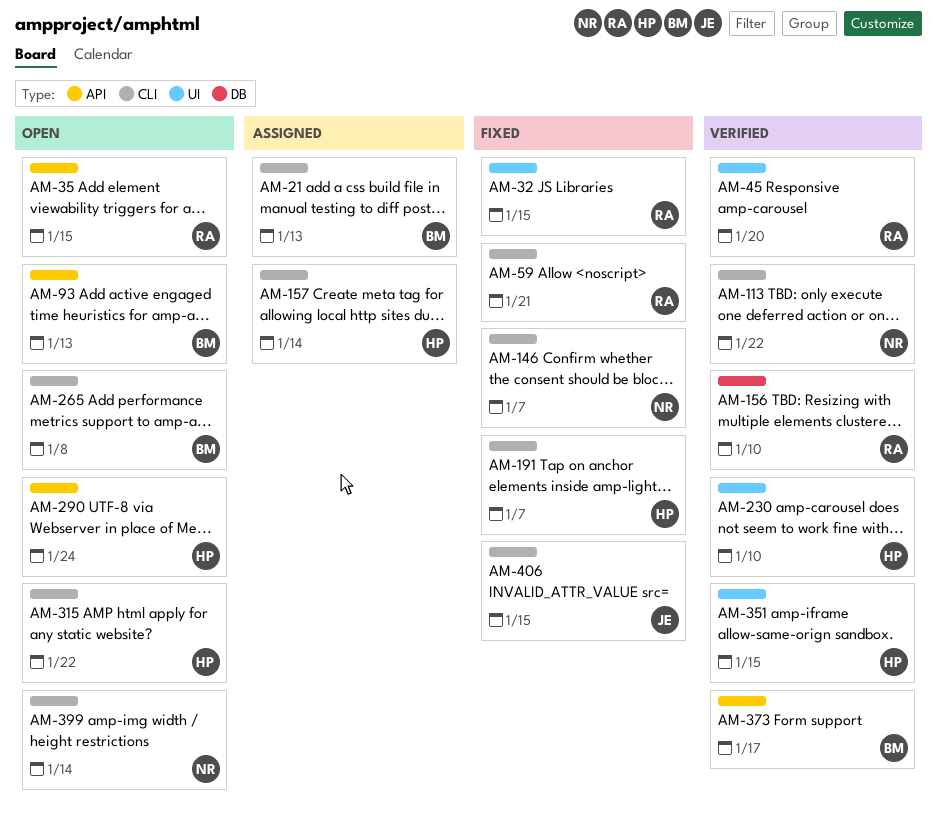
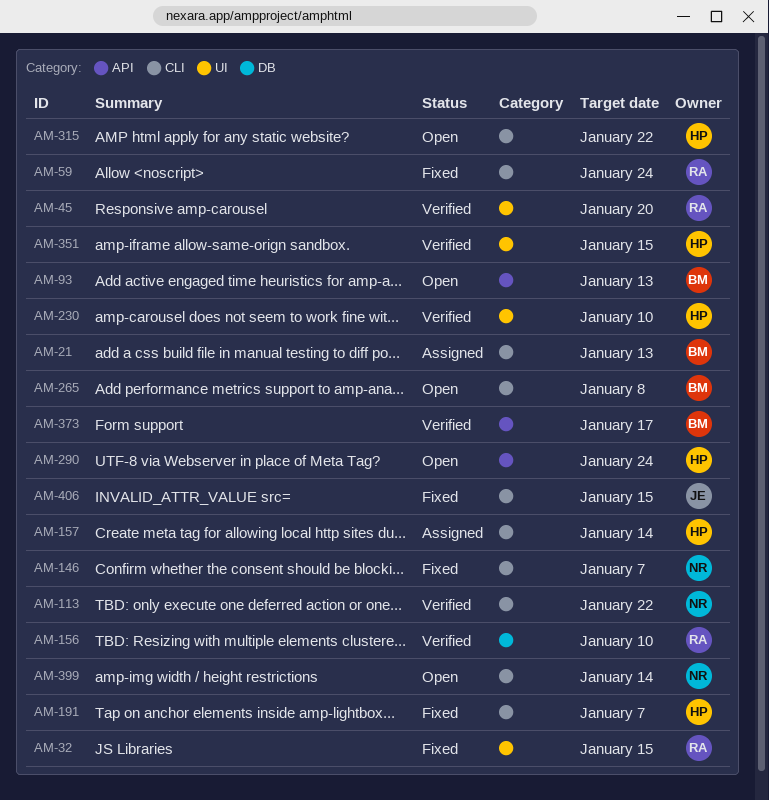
AM-35: present -> none
AM-59, due: Jan 21 -> Jan 24

